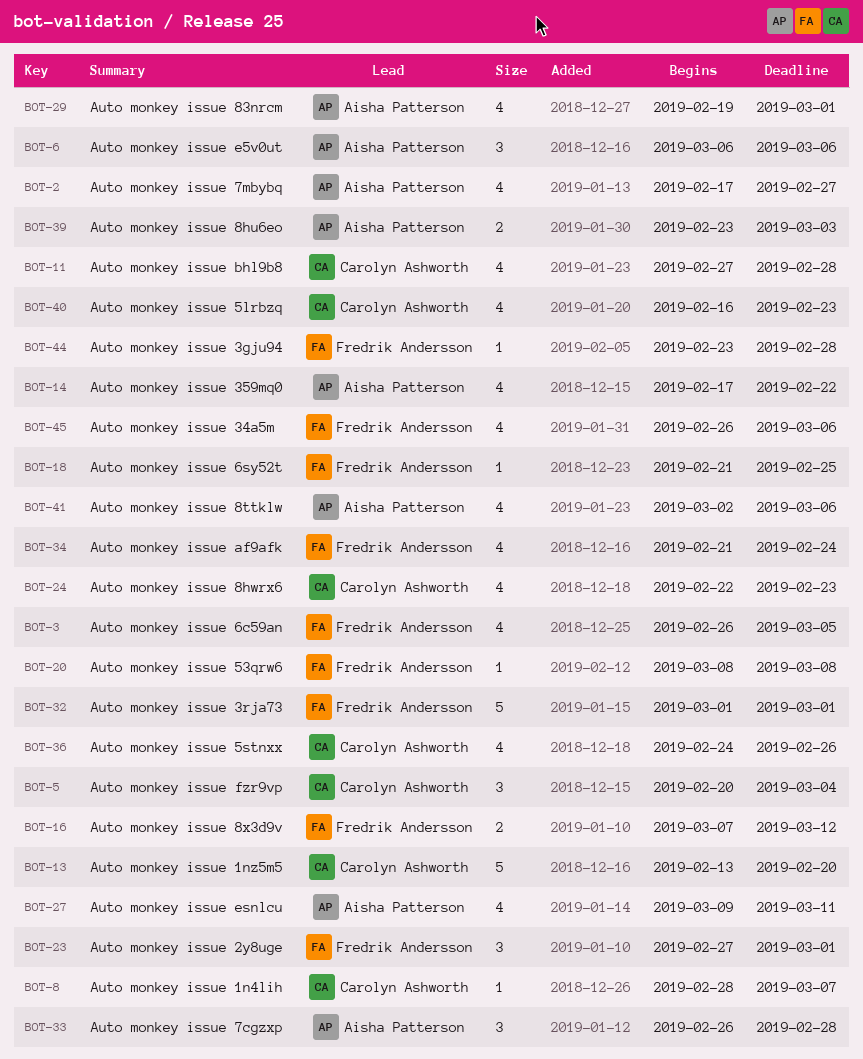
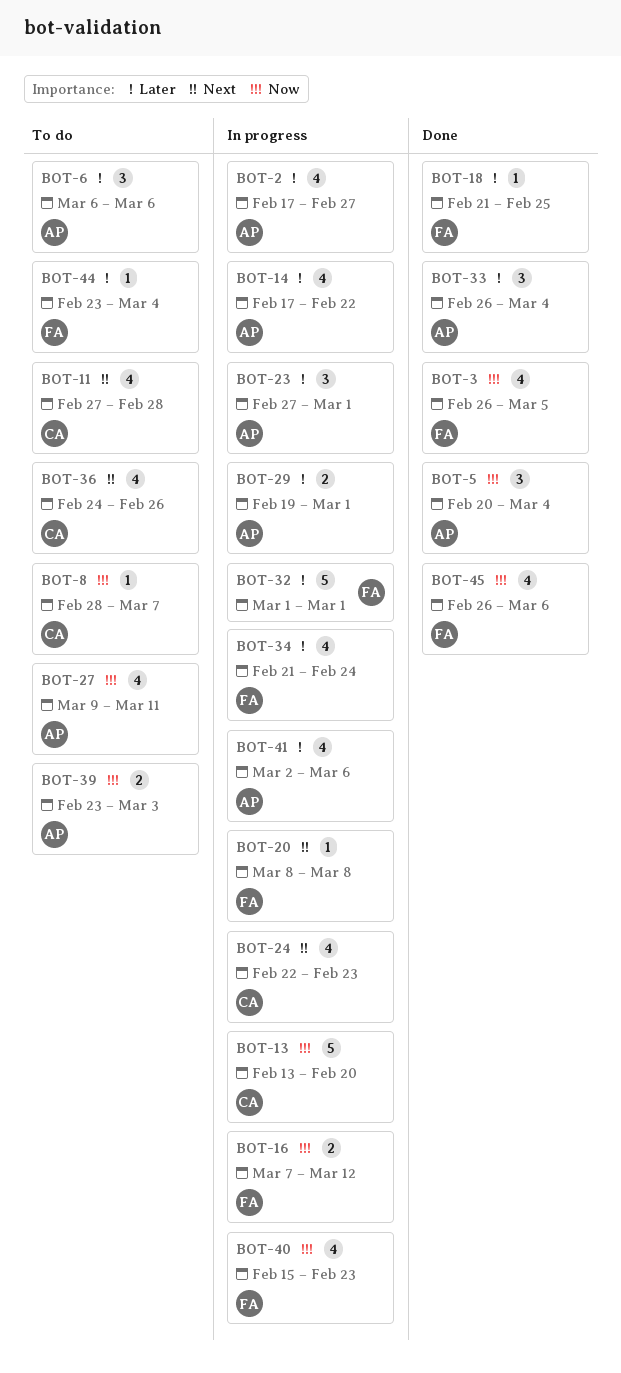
BOT-5, owner: Carolyn Ashworth -> Aisha Patterson
BOT-23, owner: Fredrik Andersson -> Aisha Patterson
BOT-29, estimate: 4 -> 2
BOT-33, due: Feb 28 -> Mar 4
BOT-40, owner: Carolyn Ashworth -> Fredrik Andersson
BOT-40, start: Feb 16 -> Feb 15
BOT-44, due: Feb 28 -> Mar 4

